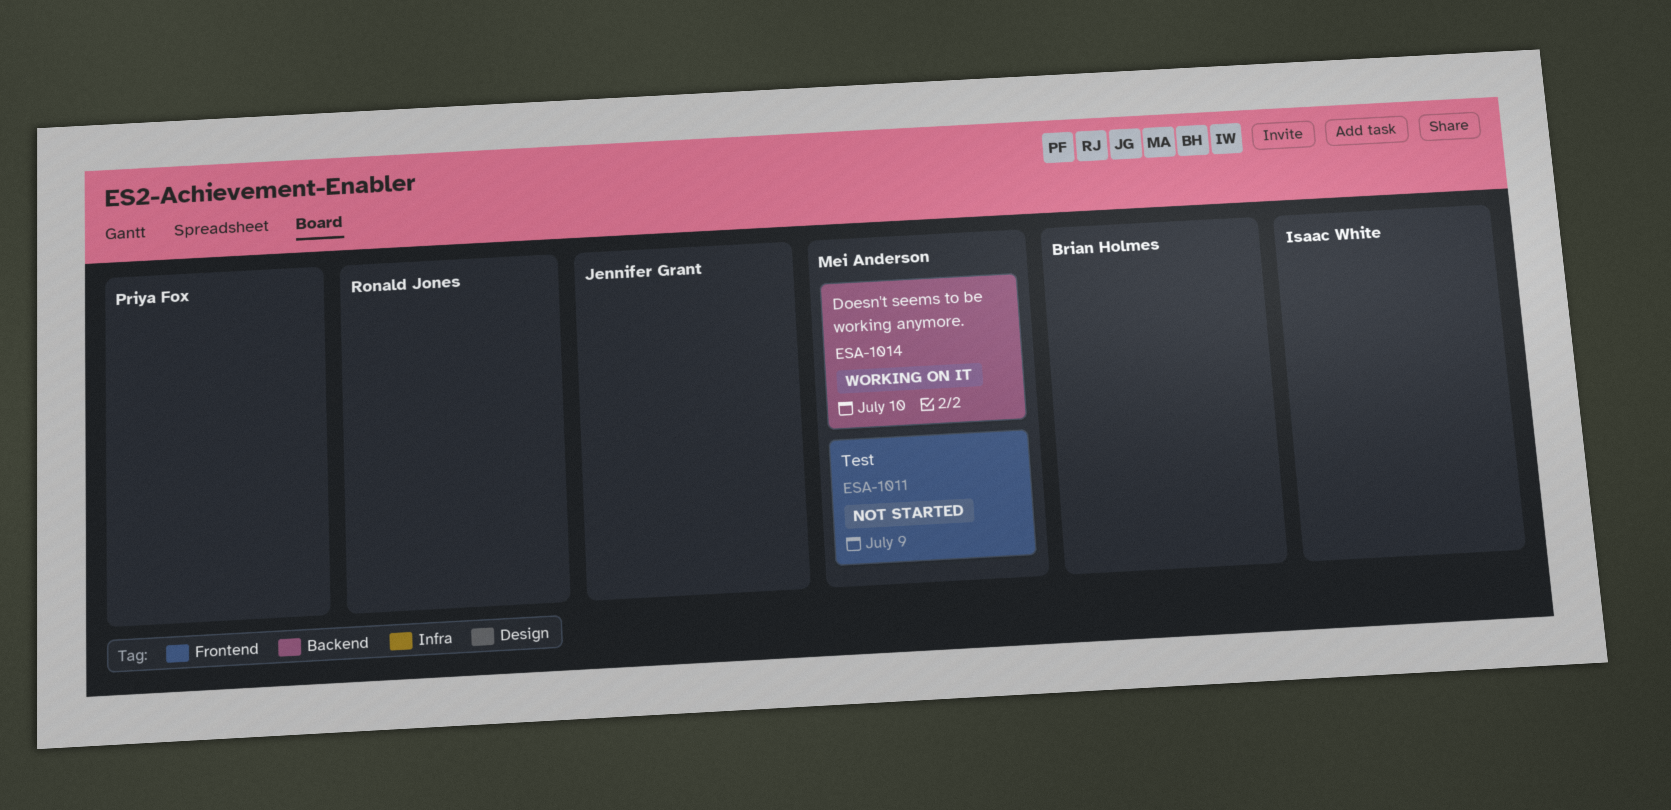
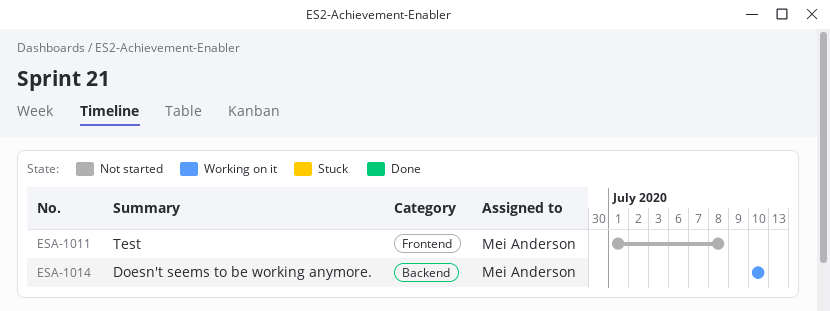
ESA-1011, due: Jul 9 -> Jul 8

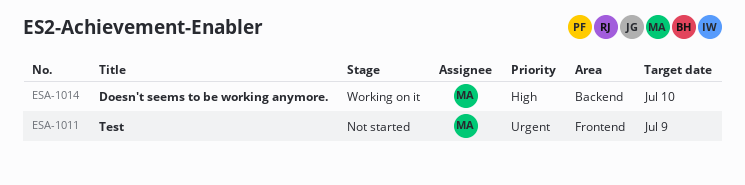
ESA-1011, due: Jul 8 -> Jul 9

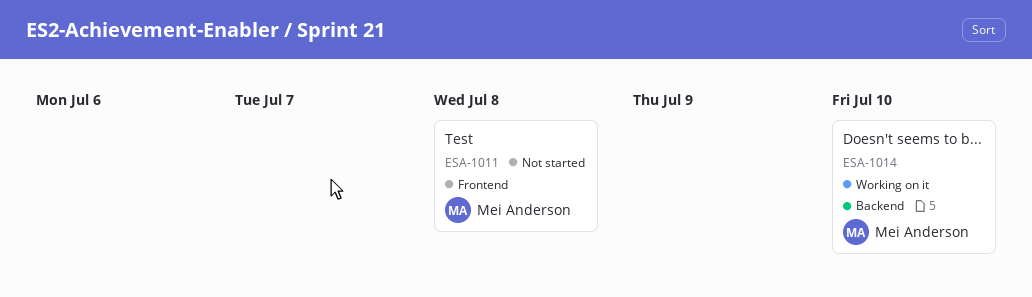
ESA-1011, due: Jul 9 -> Jul 8

